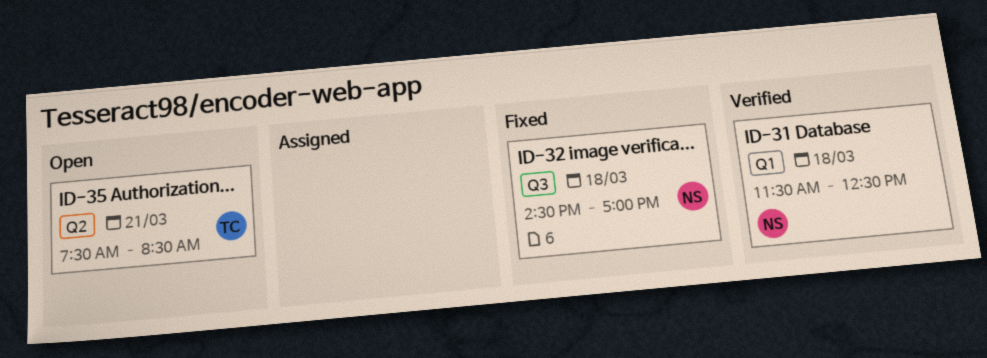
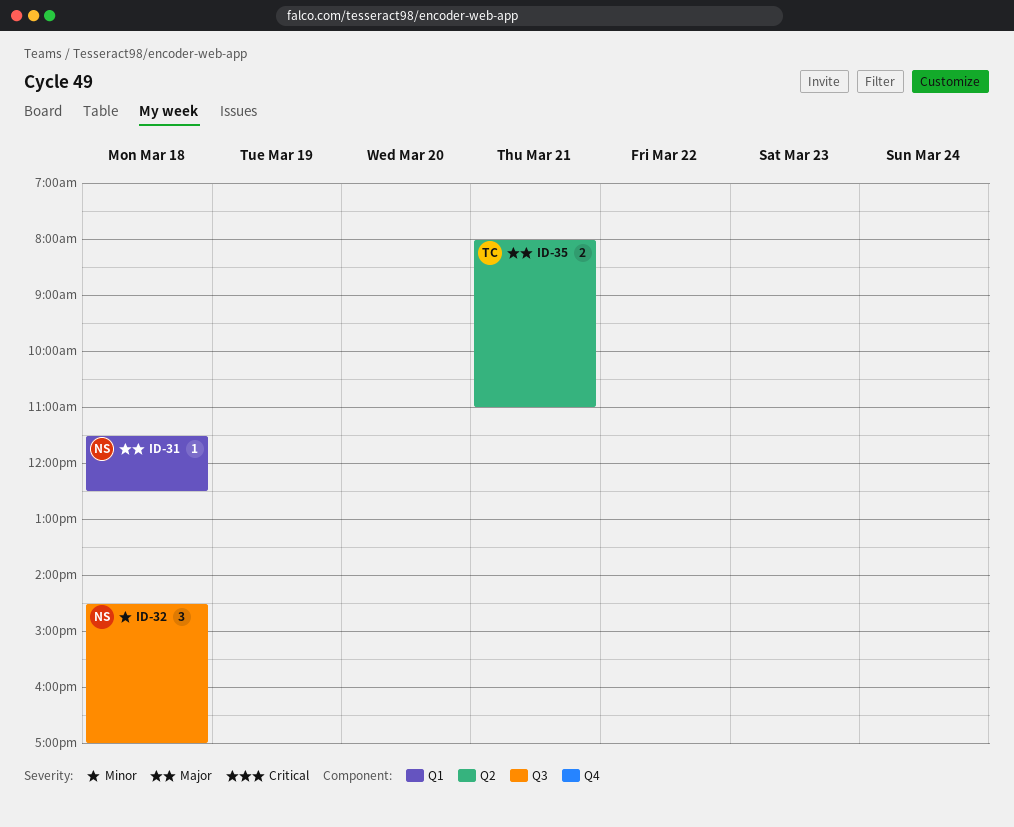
ID-35, begins: 07:30 -> 08:00
ID-35, ends: 08:30 -> 11:00

